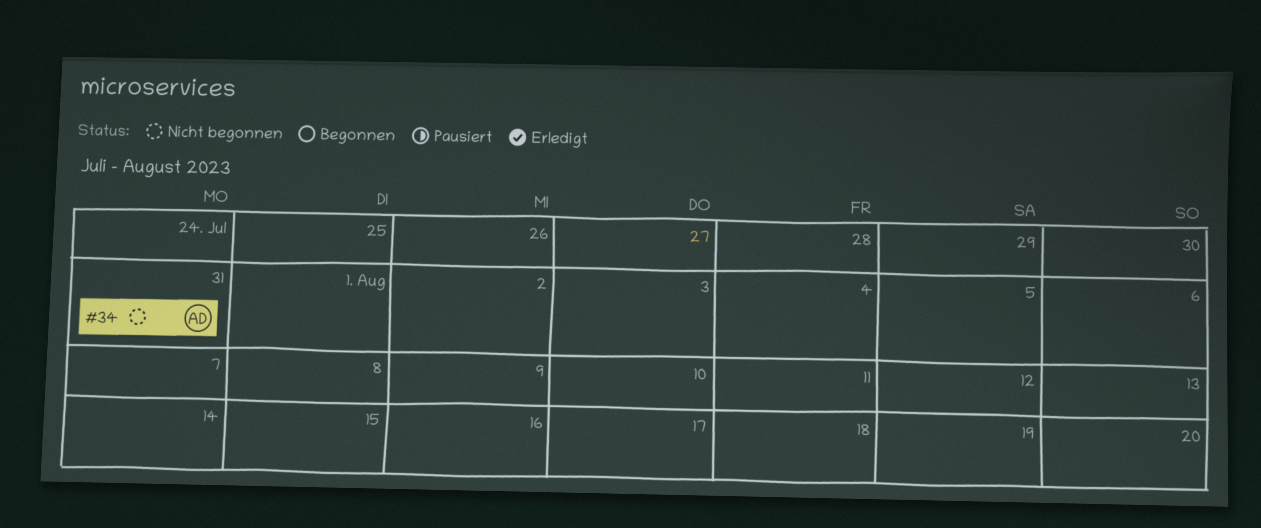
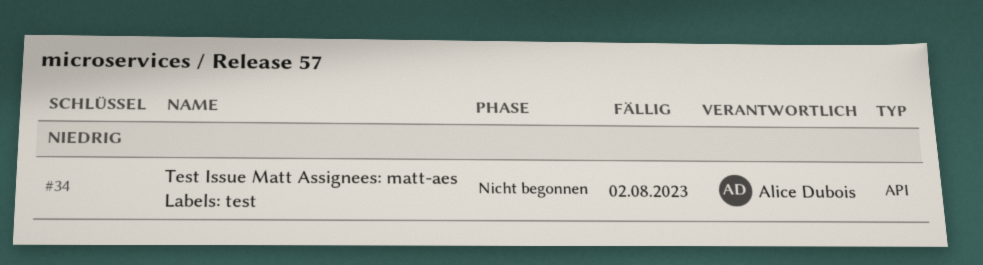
#34, due: Jul 31 -> Aug 2

